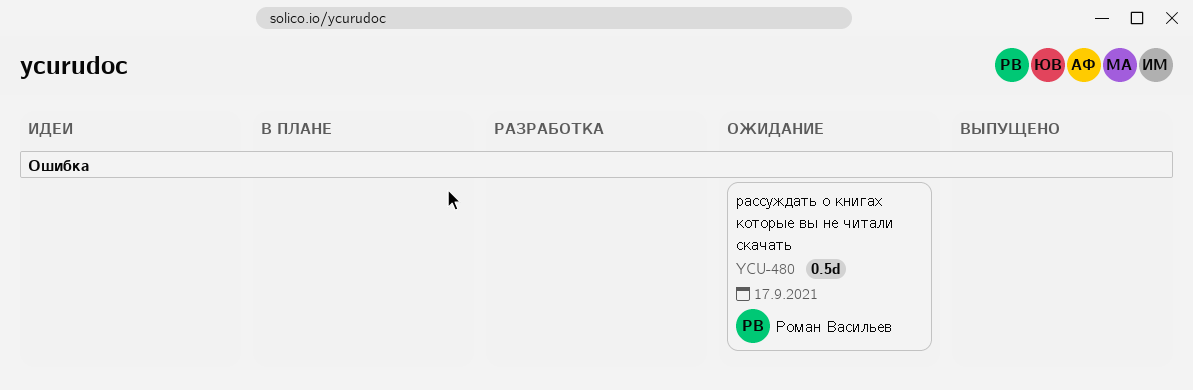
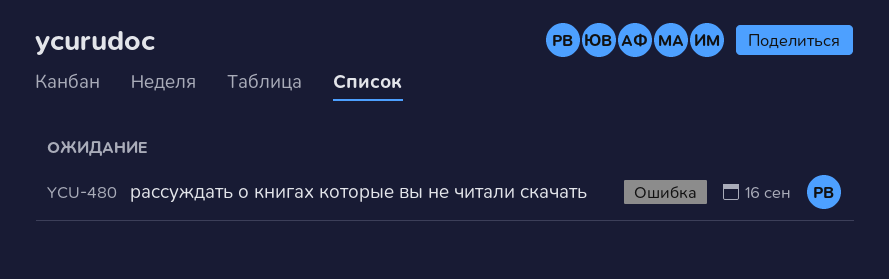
YCU-480, due: Sep 17 -> Sep 16

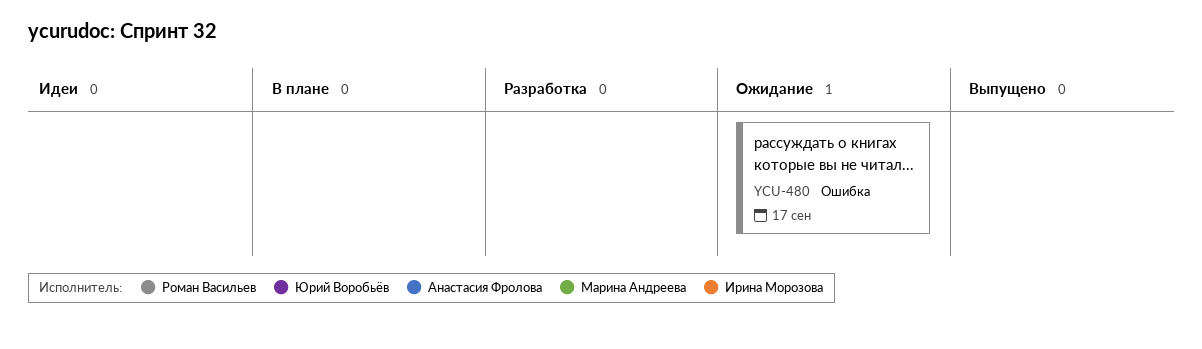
YCU-480, due: Sep 16 -> Sep 17

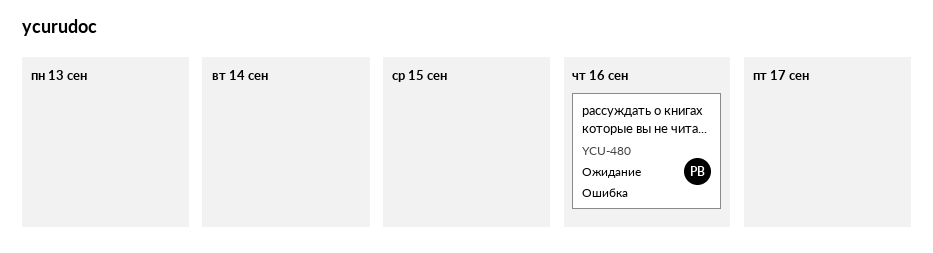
YCU-480, due: Sep 17 -> Sep 16

